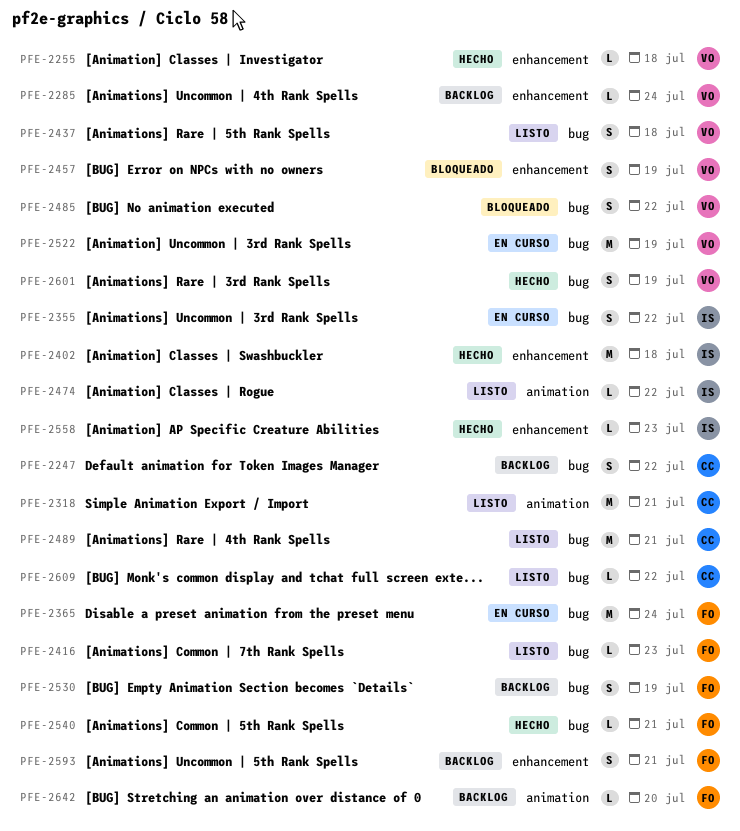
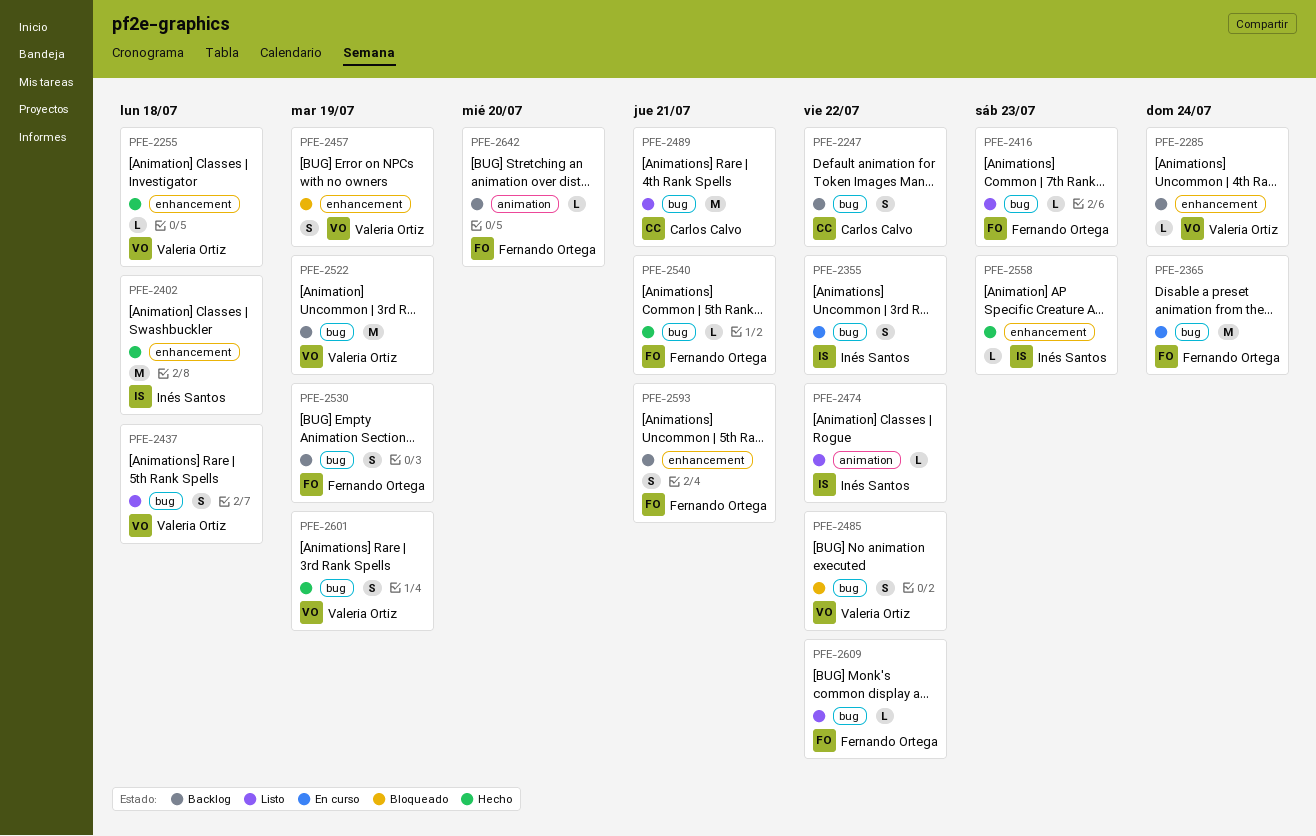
PFE-2318: present -> none
PFE-2522, status: En curso -> Backlog
PFE-2609, owner: Carlos Calvo -> Fernando Ortega

